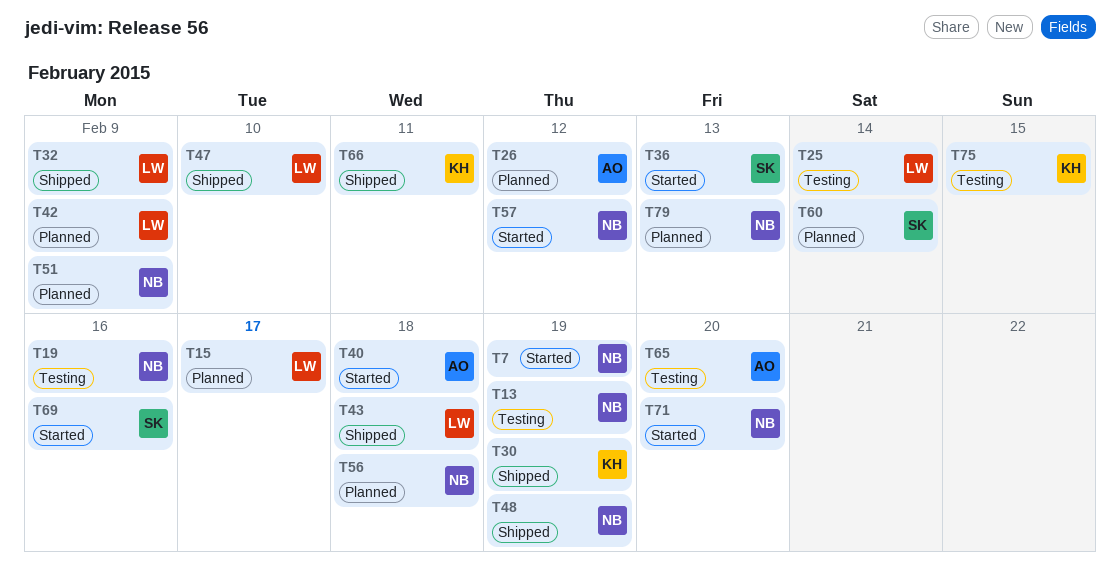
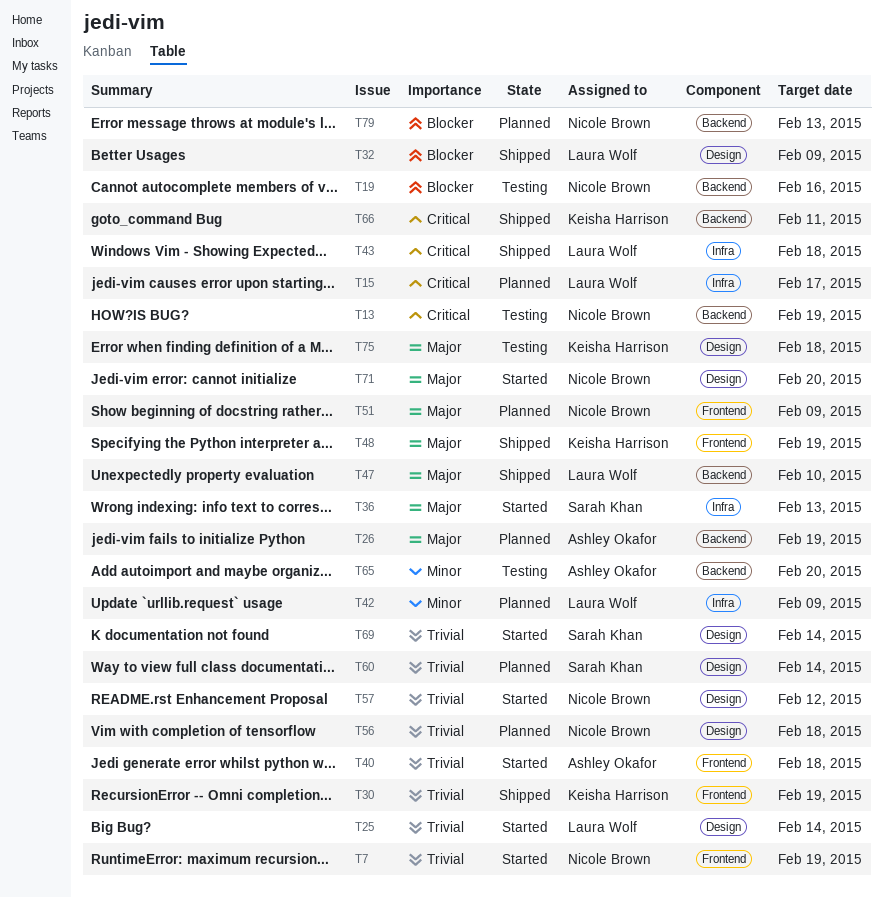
T25, status: Testing -> Started
T26, due: Feb 12 -> Feb 19
T48, owner: Nicole Brown -> Keisha Harrison
T69, due: Feb 16 -> Feb 14
T75, due: Feb 15 -> Feb 18

